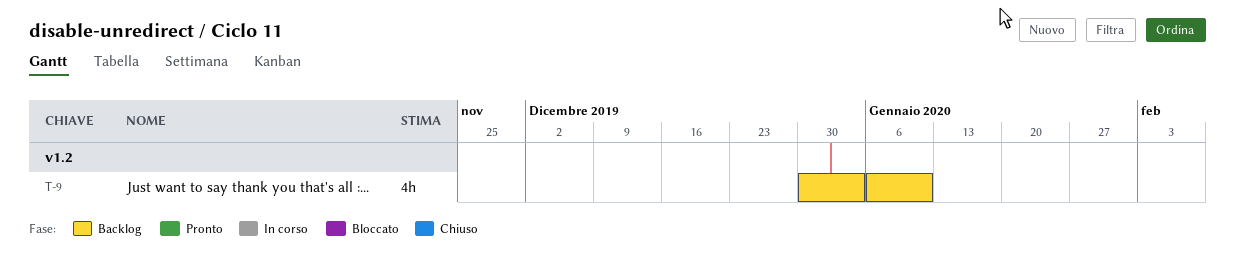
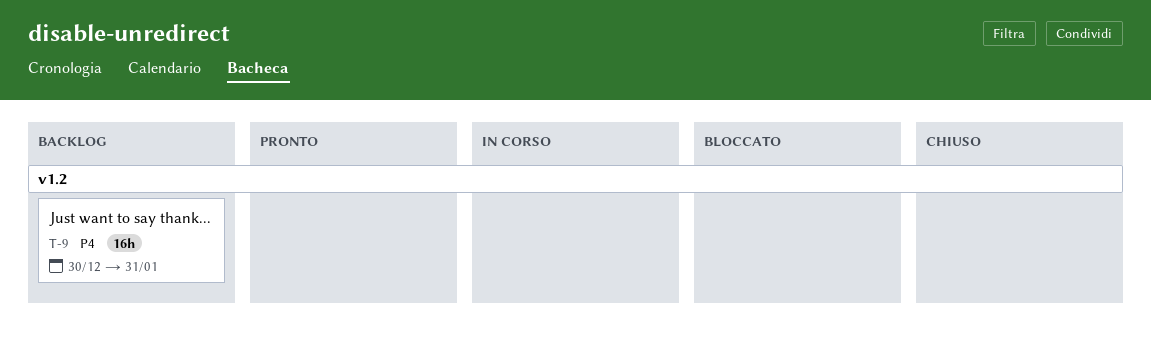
T-9, estimate: 4h -> 16h
T-9, due: Jan 10 -> Jan 31

